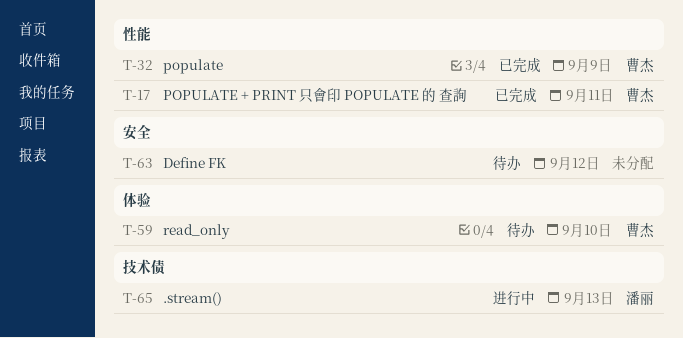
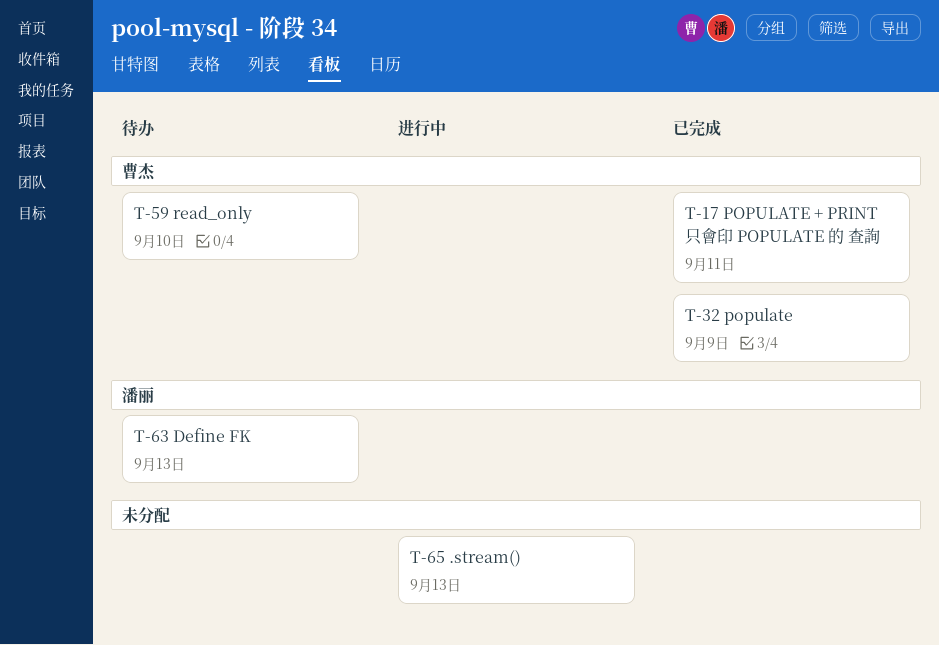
T-63, owner: none -> 潘丽
T-63, due: Sep 12 -> Sep 13
T-65, owner: 潘丽 -> none

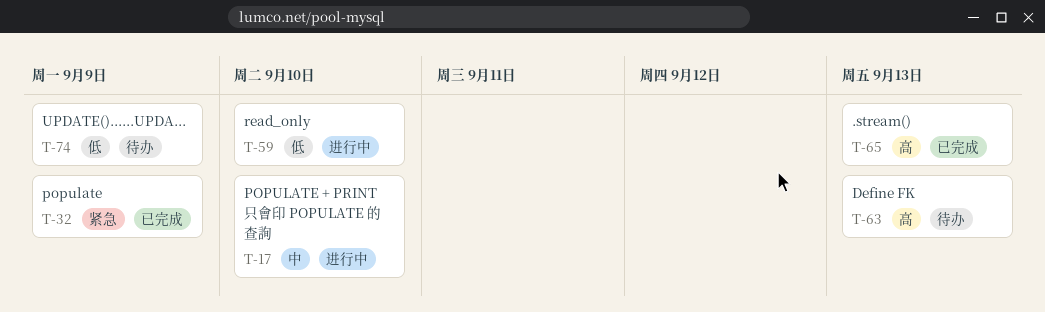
T-17, status: 已完成 -> 进行中
T-17, due: Sep 11 -> Sep 10
T-59, status: 待办 -> 进行中
T-65, status: 进行中 -> 已完成
T-74: none -> present

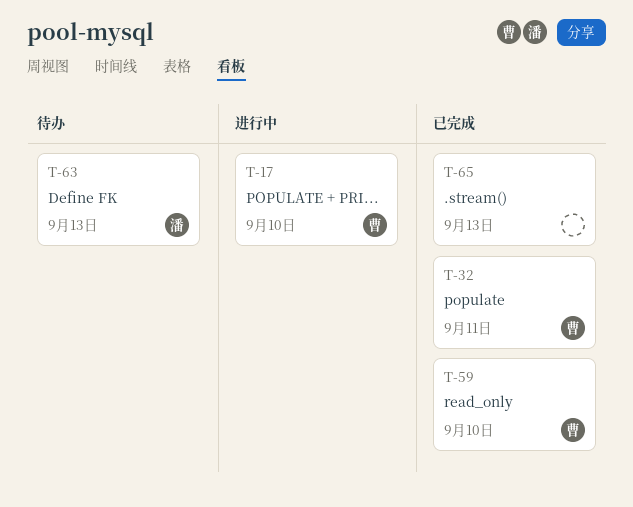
T-32, due: Sep 9 -> Sep 11
T-59, status: 进行中 -> 已完成
T-74: present -> none

